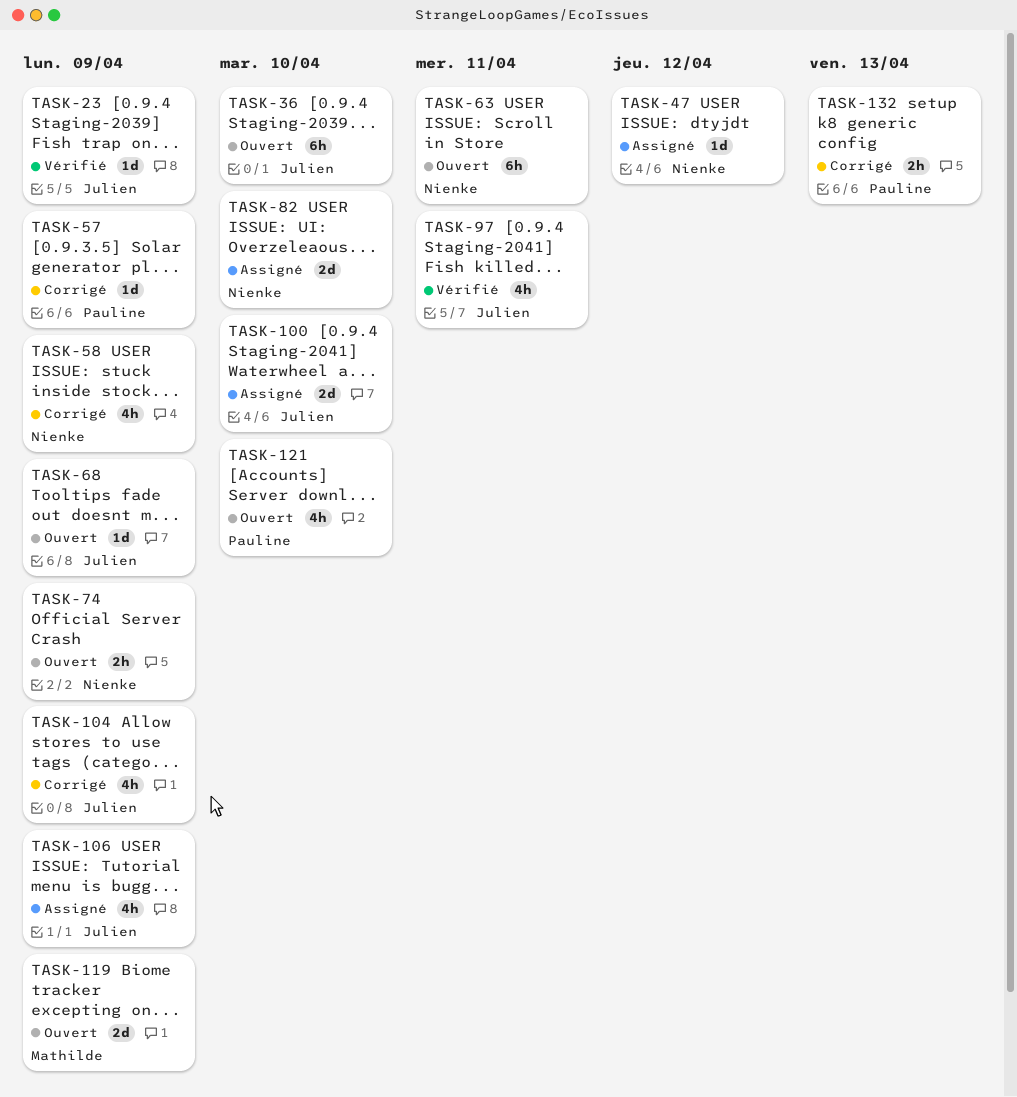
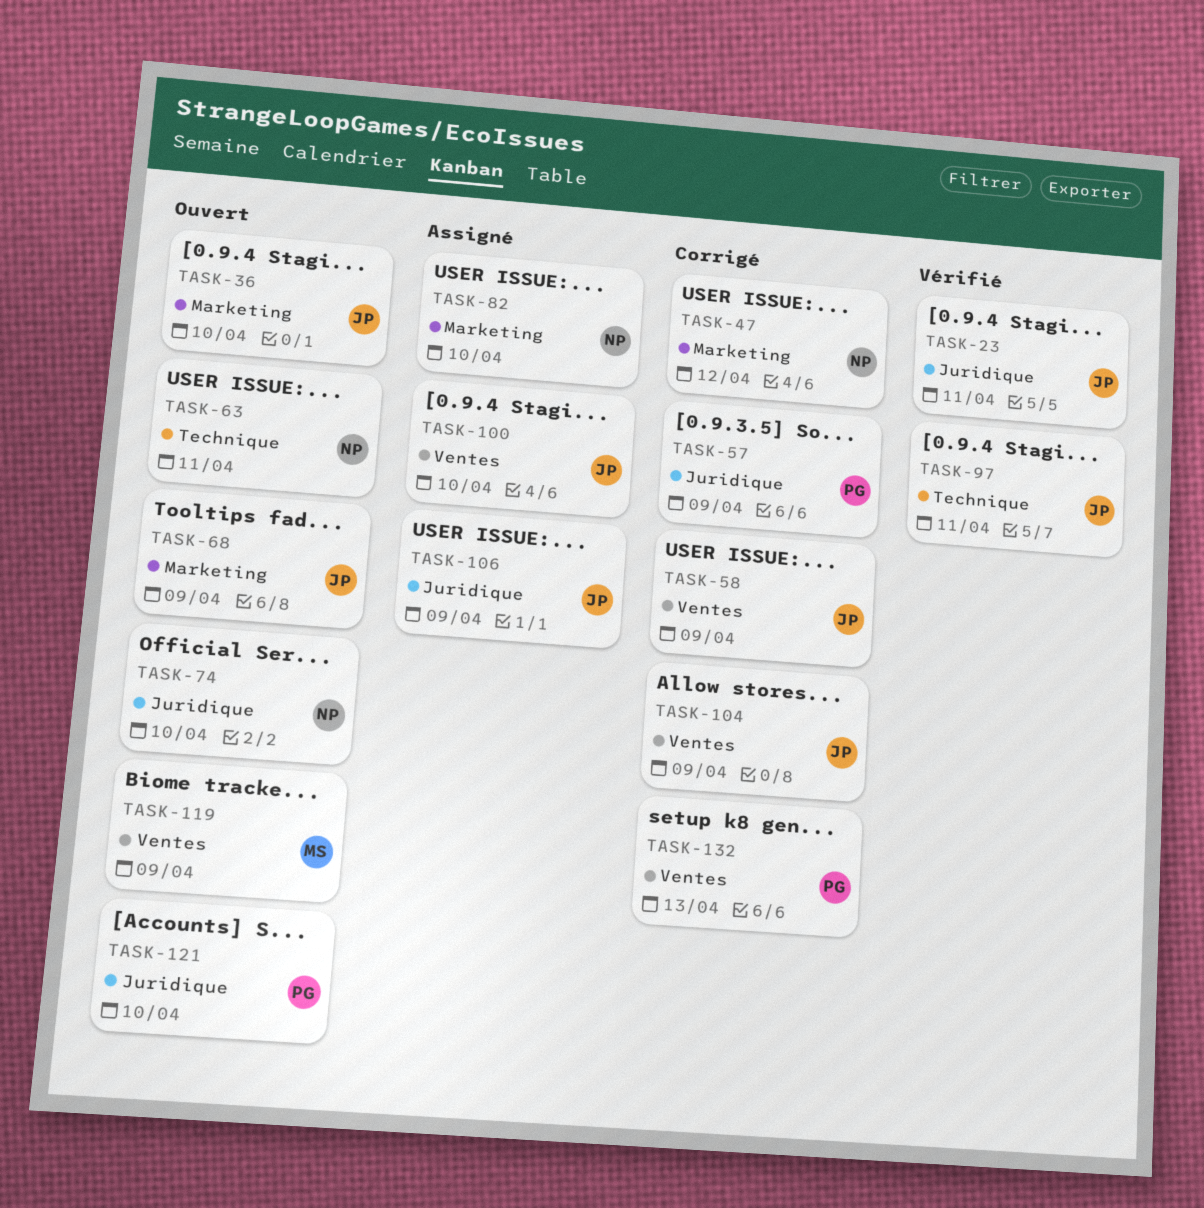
TASK-23, due: Apr 9 -> Apr 11
TASK-47, status: Assigné -> Corrigé
TASK-58, owner: Nienke -> Julien
TASK-74, due: Apr 9 -> Apr 10

